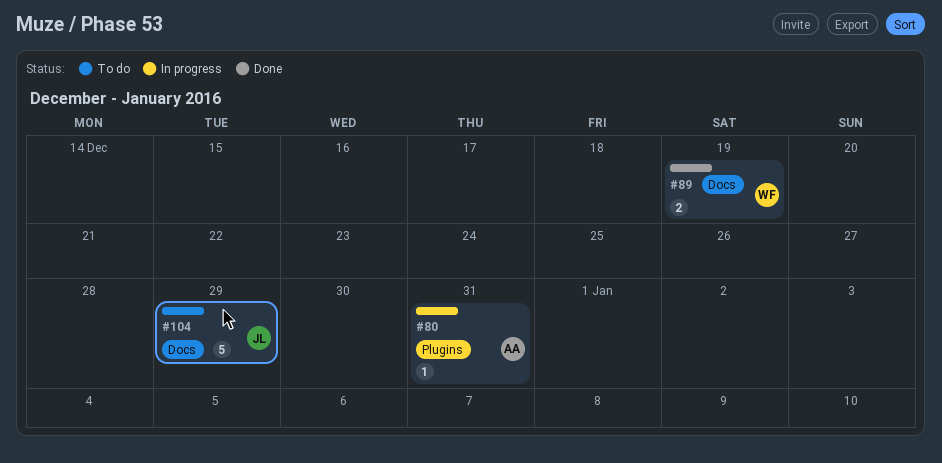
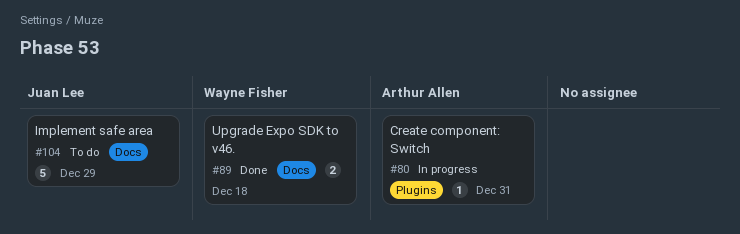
#89, due: Dec 19 -> Dec 18

